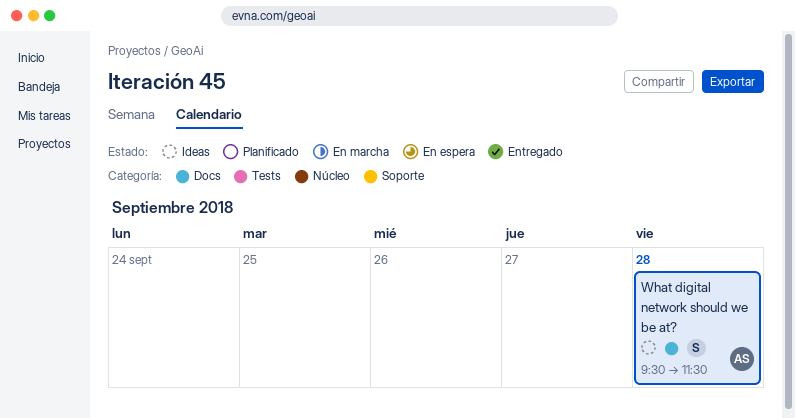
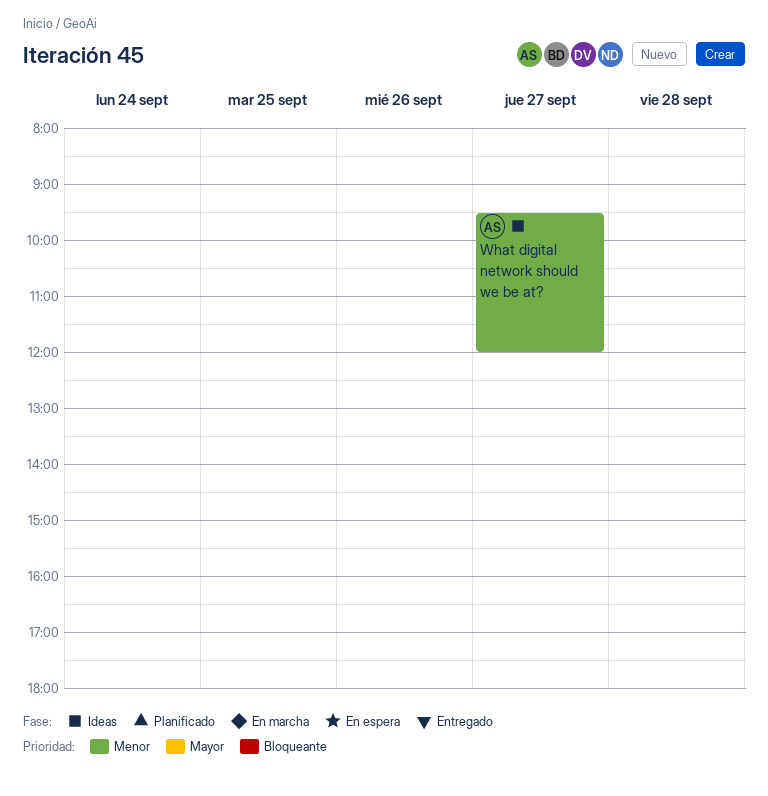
What digital network should we be at?, day: Sep 28 -> Sep 27
What digital network should we be at?, ends: 11:30 -> 12:00

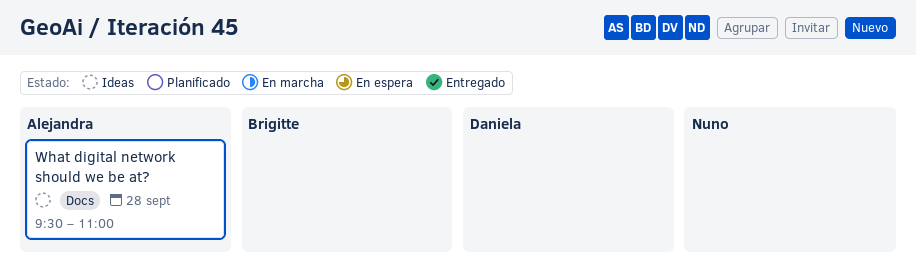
What digital network should we be at?, day: Sep 27 -> Sep 28
What digital network should we be at?, ends: 12:00 -> 11:00

